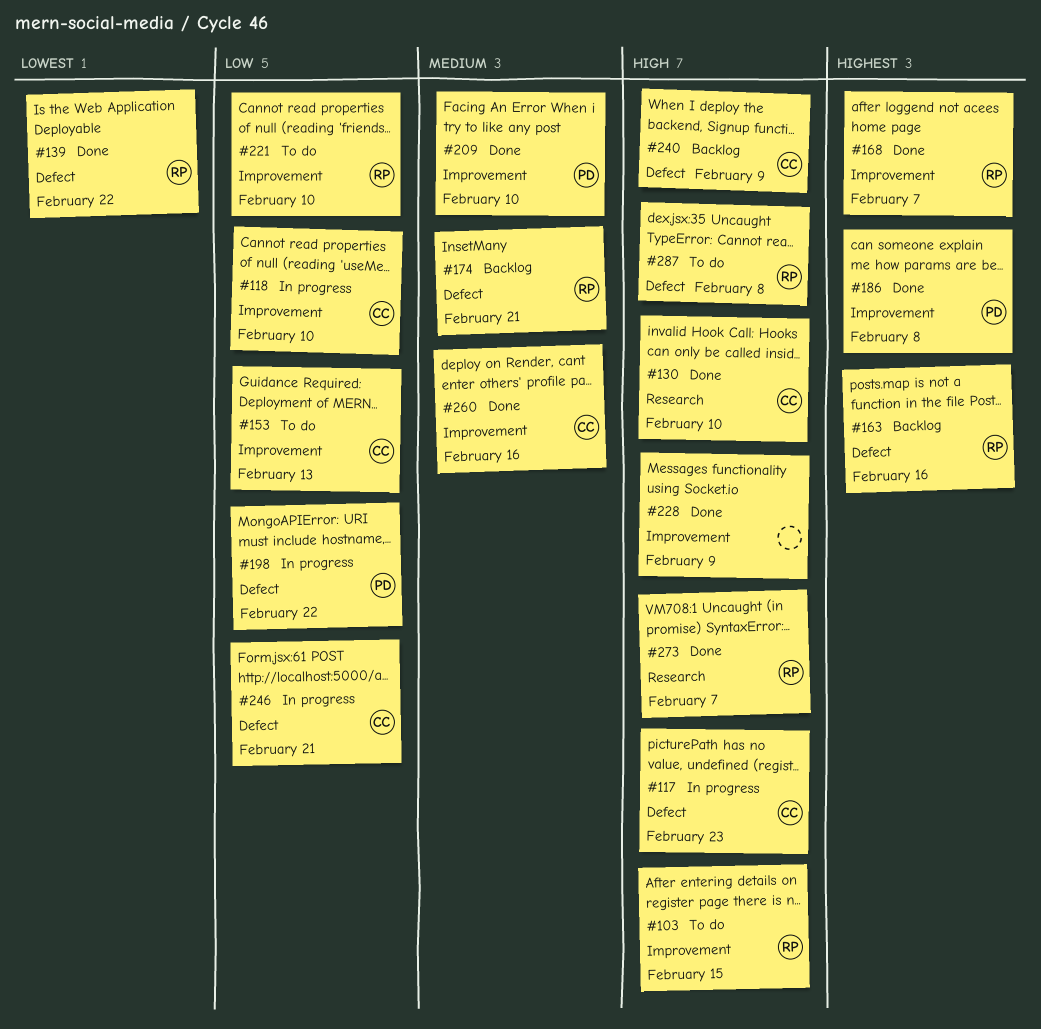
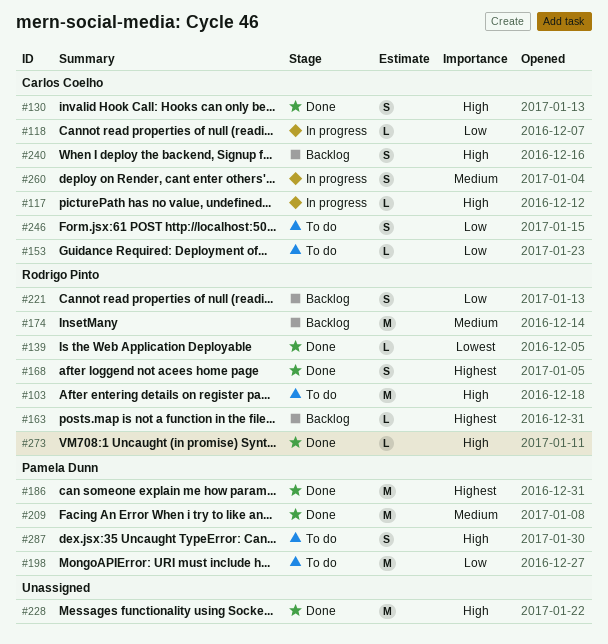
#198, status: In progress -> To do
#221, status: To do -> Backlog
#246, status: In progress -> To do
#260, status: Done -> In progress
#287, owner: Rodrigo Pinto -> Pamela Dunn

